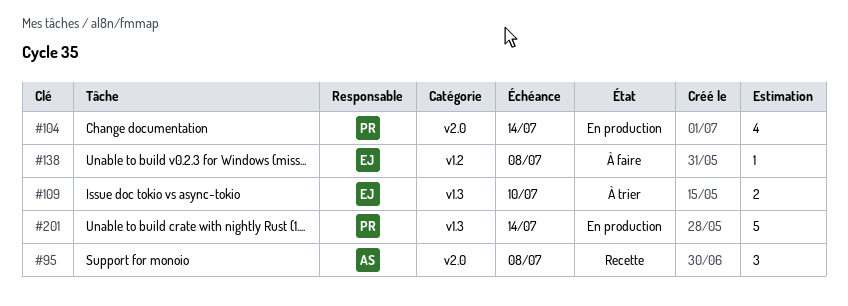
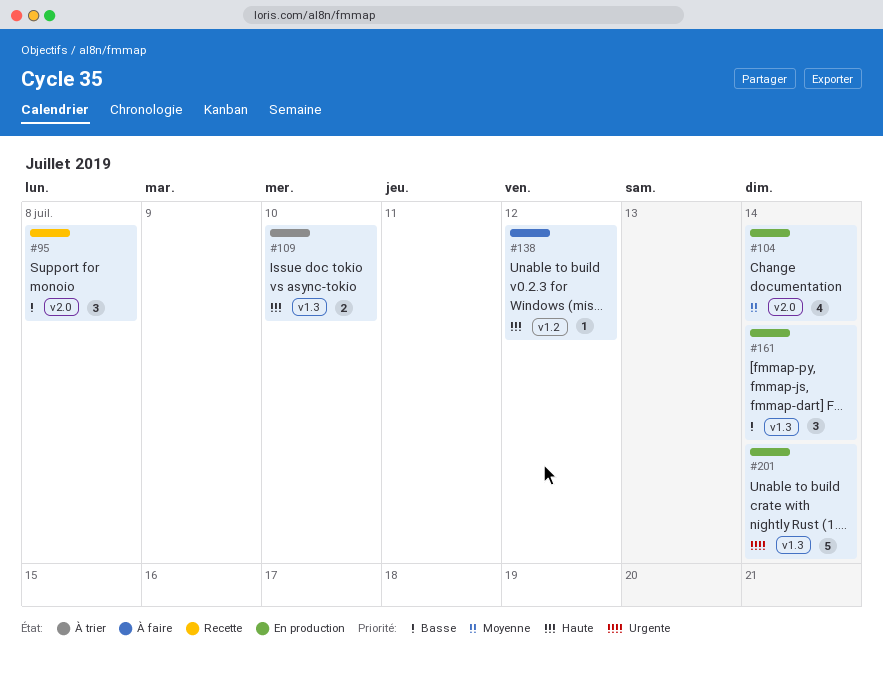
#138, due: Jul 8 -> Jul 12
#161: none -> present

